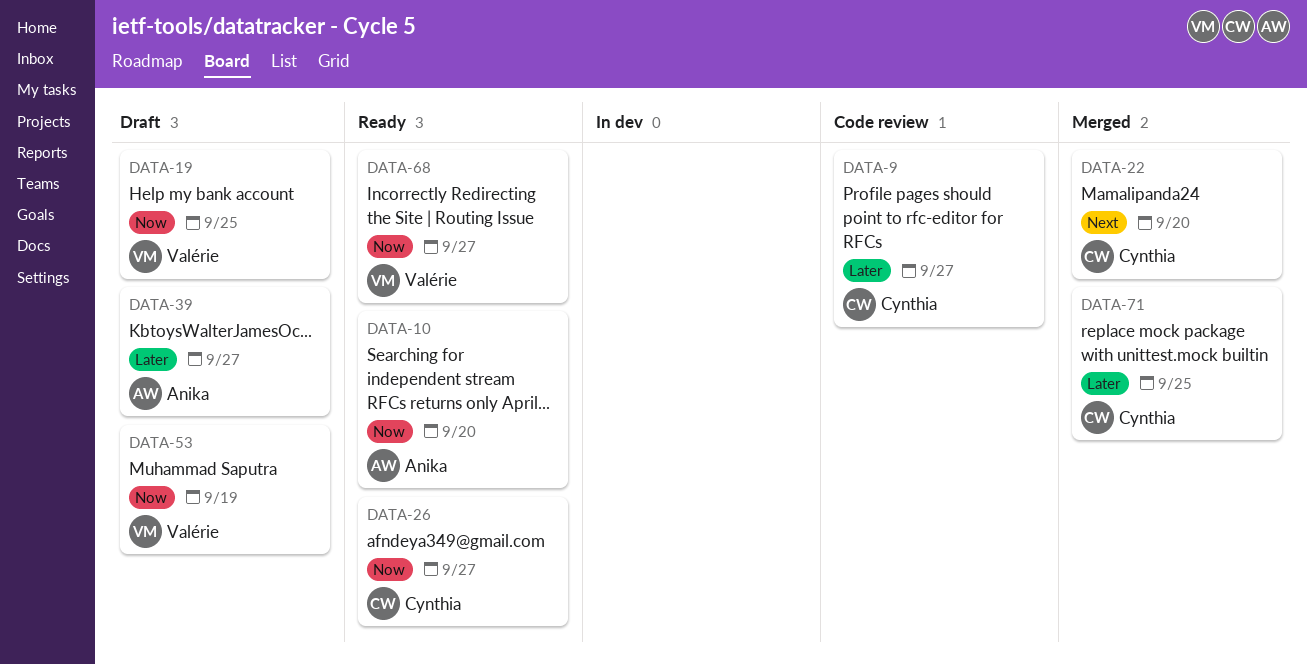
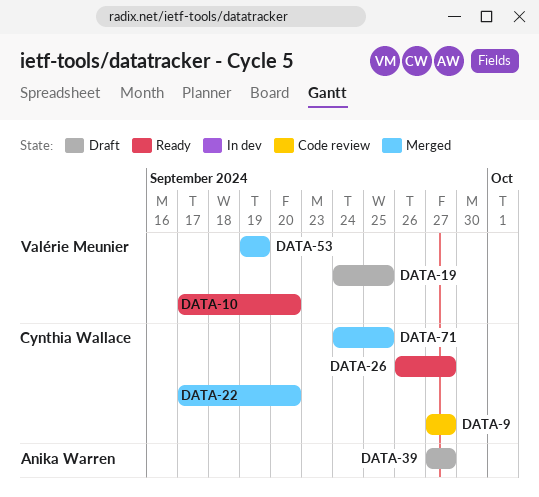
DATA-10, owner: Anika Warren -> Valérie Meunier
DATA-53, status: Draft -> Merged
DATA-68: present -> none

